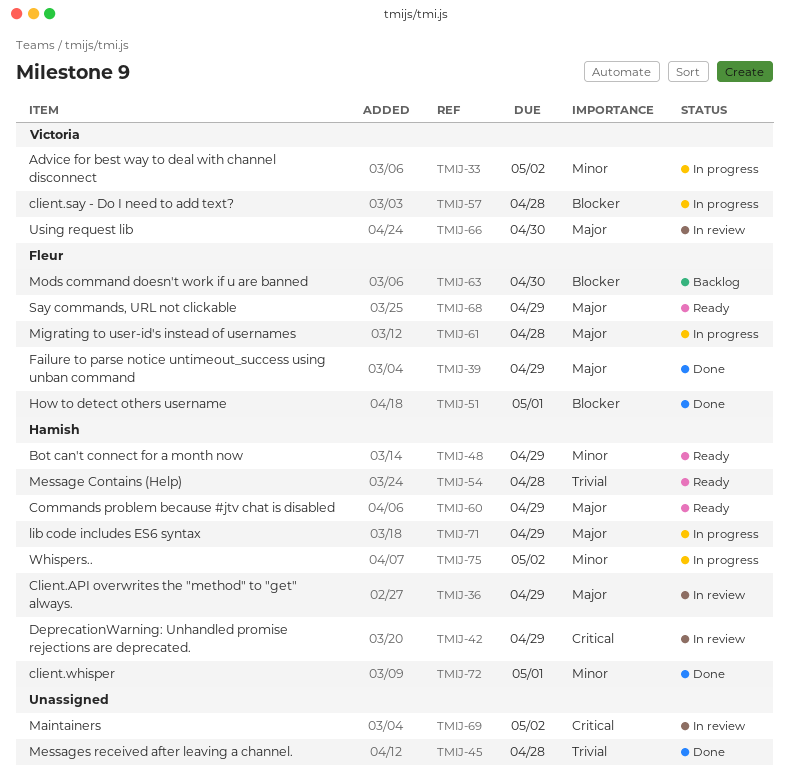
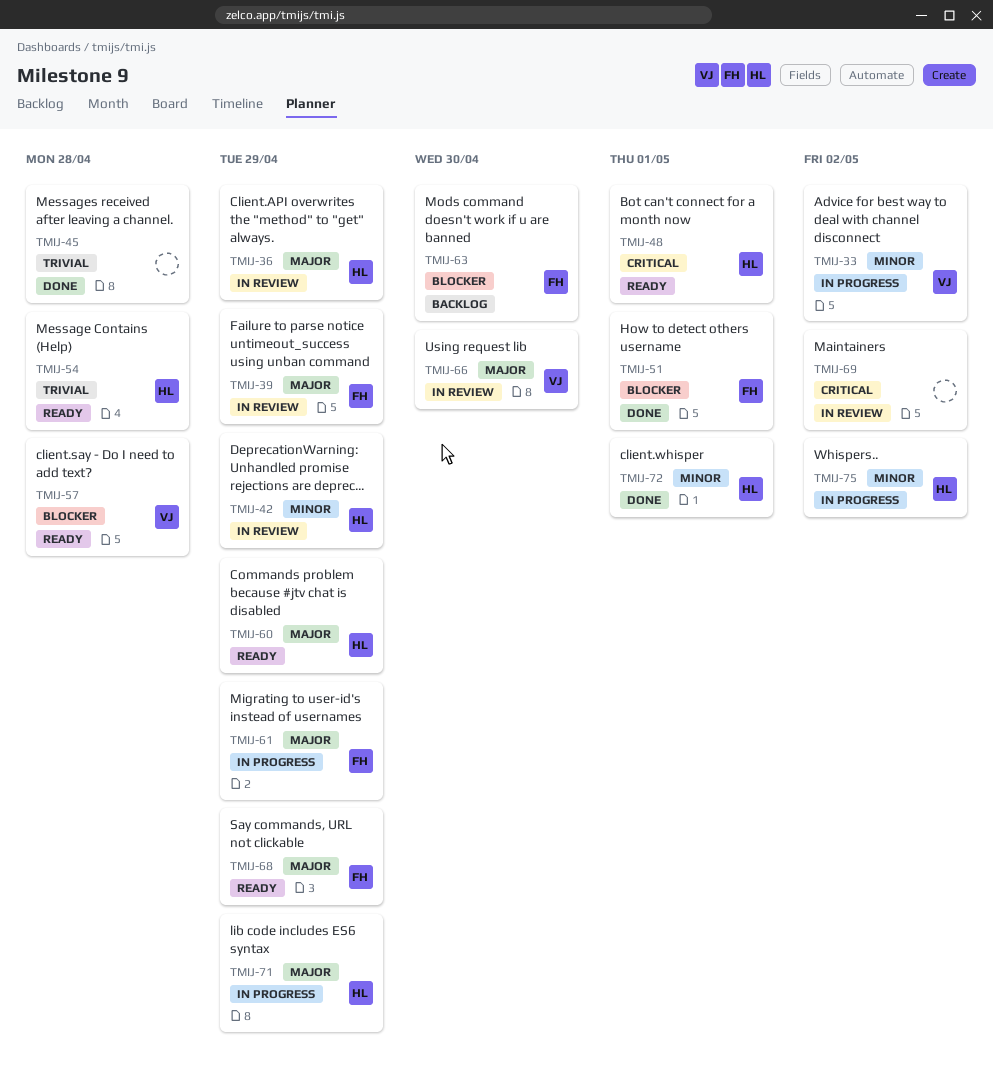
TMIJ-39, status: Done -> In review
TMIJ-42, priority: Critical -> Minor
TMIJ-48, priority: Minor -> Critical
TMIJ-48, due: Apr 29 -> May 1
TMIJ-57, status: In progress -> Ready
TMIJ-61, due: Apr 28 -> Apr 29

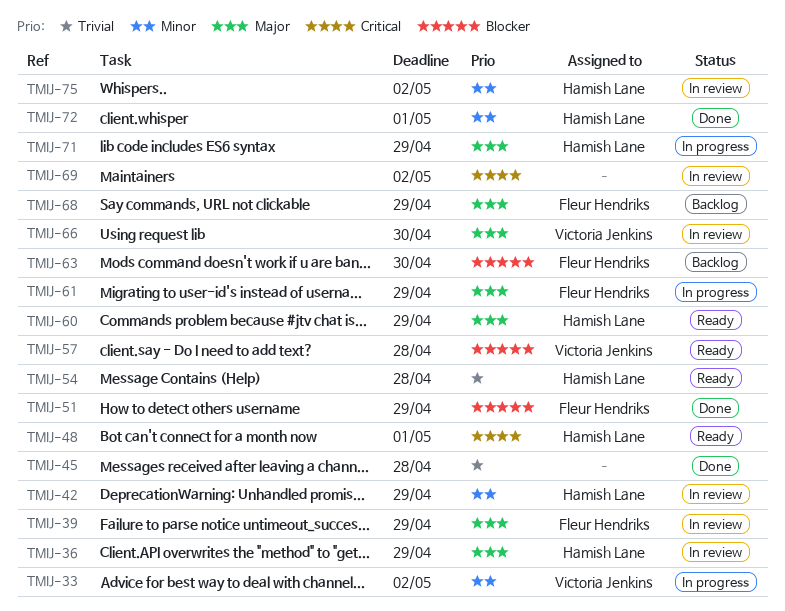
TMIJ-51, due: May 1 -> Apr 29
TMIJ-68, status: Ready -> Backlog
TMIJ-75, status: In progress -> In review

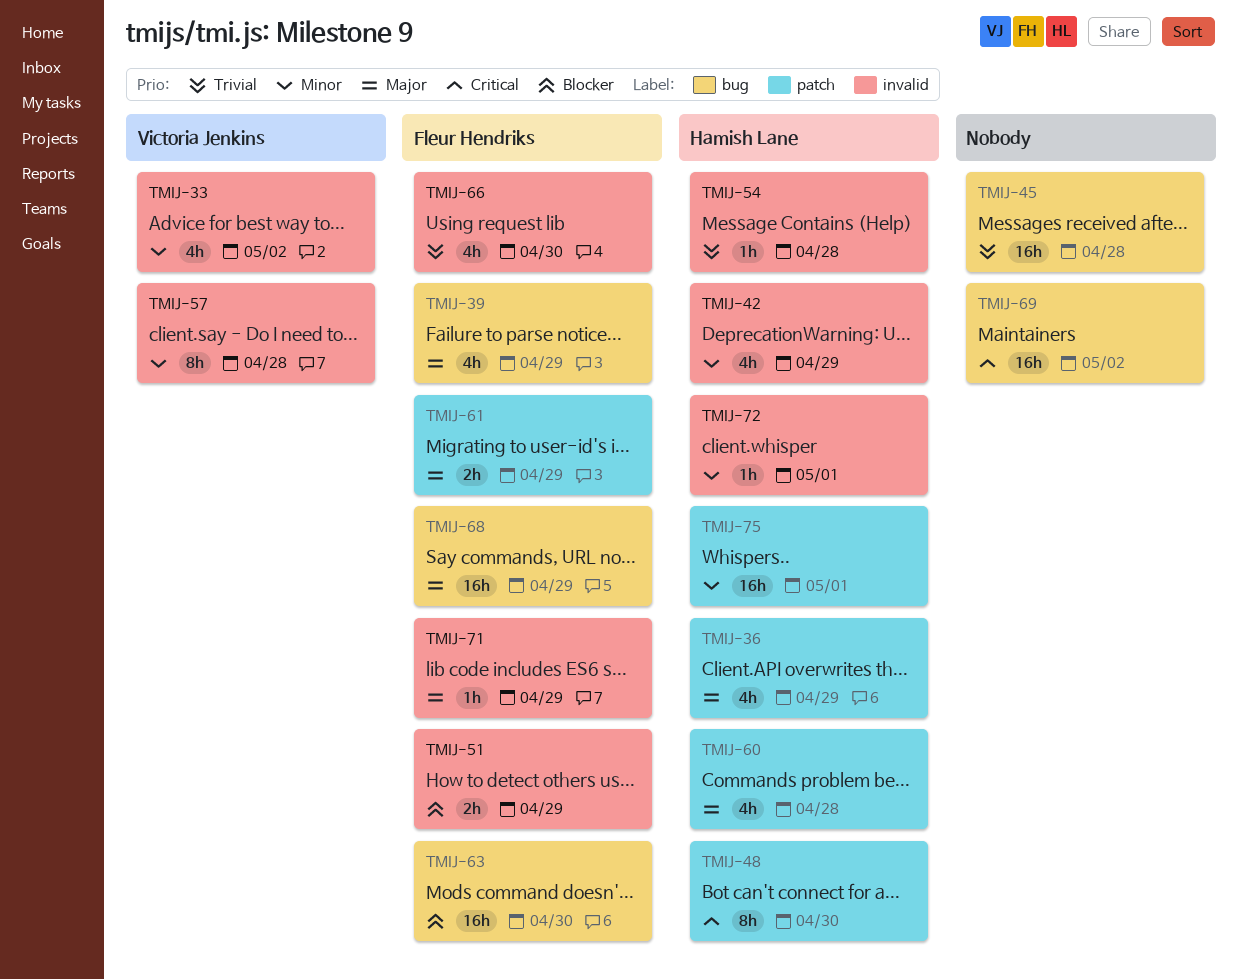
TMIJ-48, due: May 1 -> Apr 30
TMIJ-57, priority: Blocker -> Minor
TMIJ-60, due: Apr 29 -> Apr 28
TMIJ-66, owner: Victoria Jenkins -> Fleur Hendriks
TMIJ-66, priority: Major -> Trivial
TMIJ-71, owner: Hamish Lane -> Fleur Hendriks
TMIJ-75, due: May 2 -> May 1

